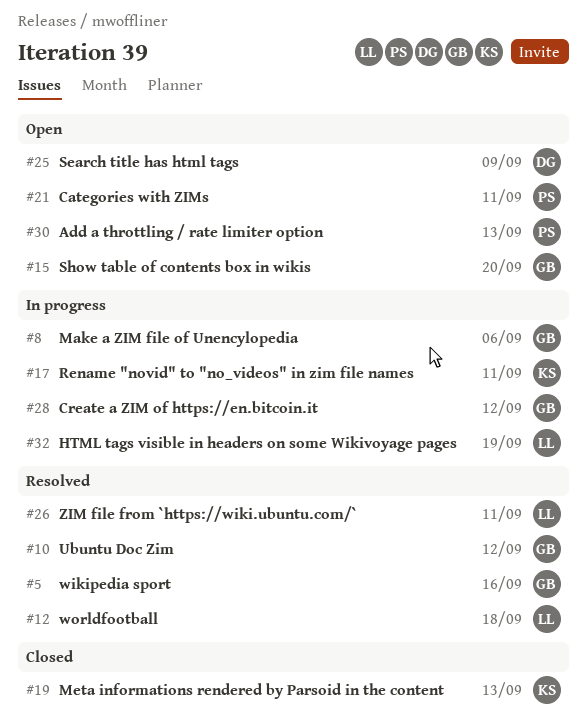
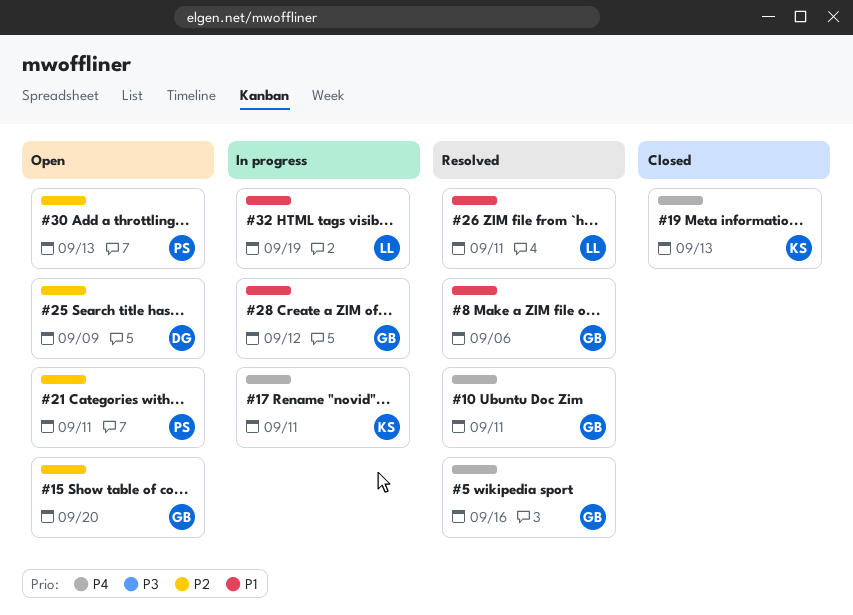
#8, status: In progress -> Resolved
#10, due: Sep 12 -> Sep 11
#12: present -> none

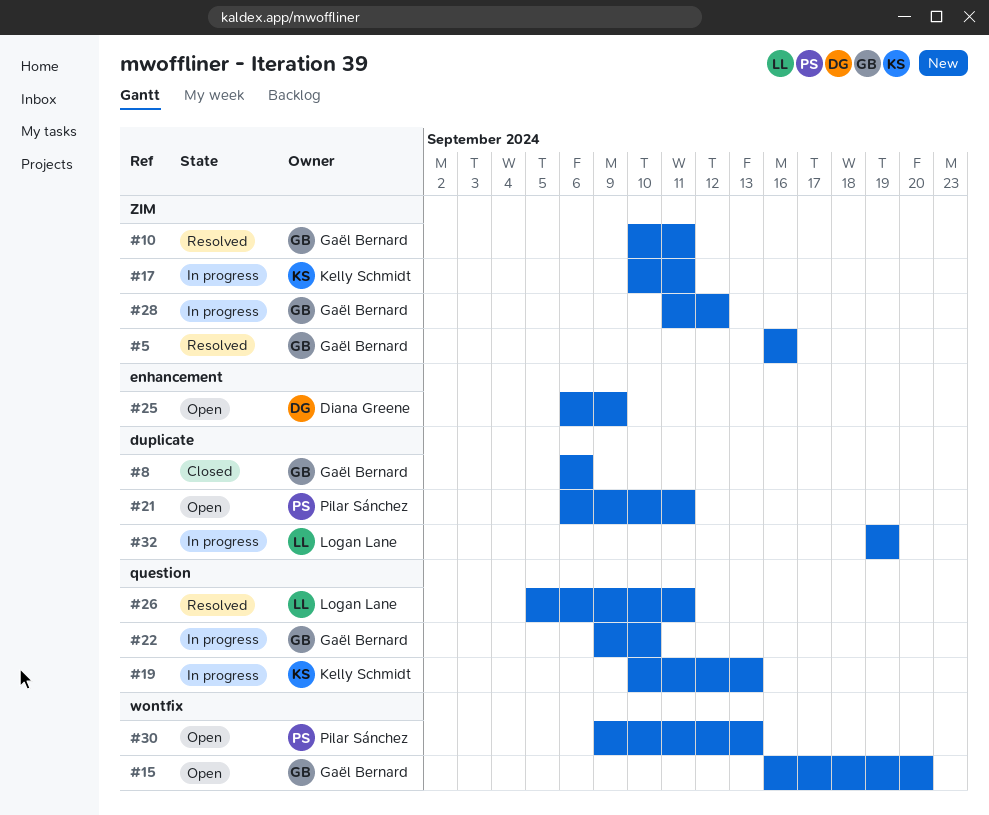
#8, status: Resolved -> Closed
#19, status: Closed -> In progress
#22: none -> present

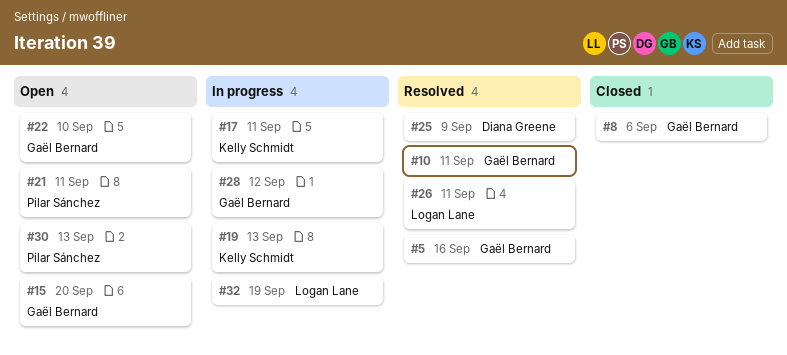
#22, status: In progress -> Open
#25, status: Open -> Resolved

